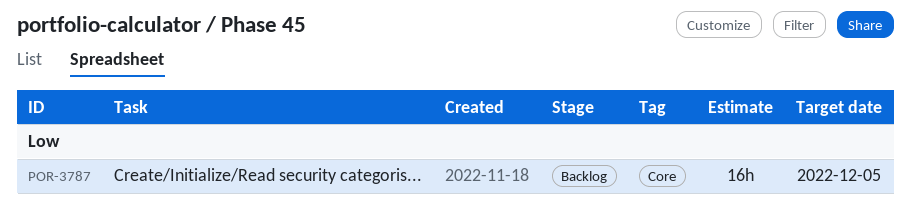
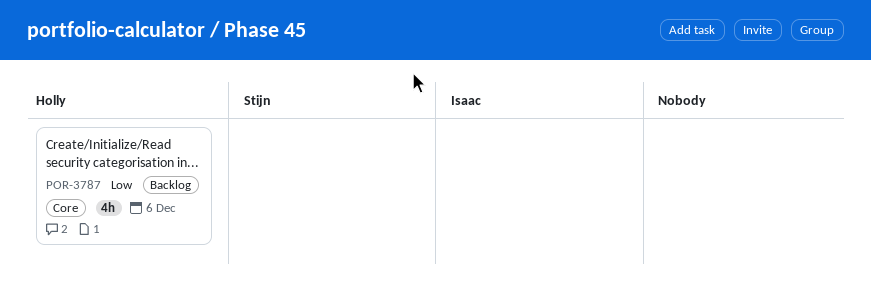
POR-3787, estimate: 16h -> 4h
POR-3787, due: Dec 5 -> Dec 6

